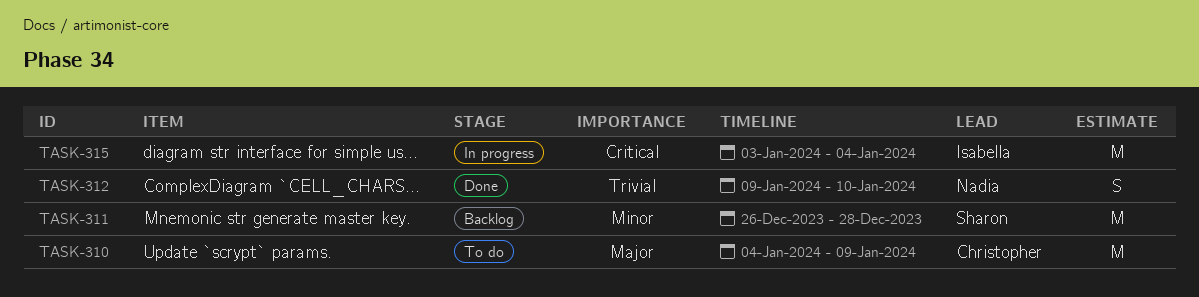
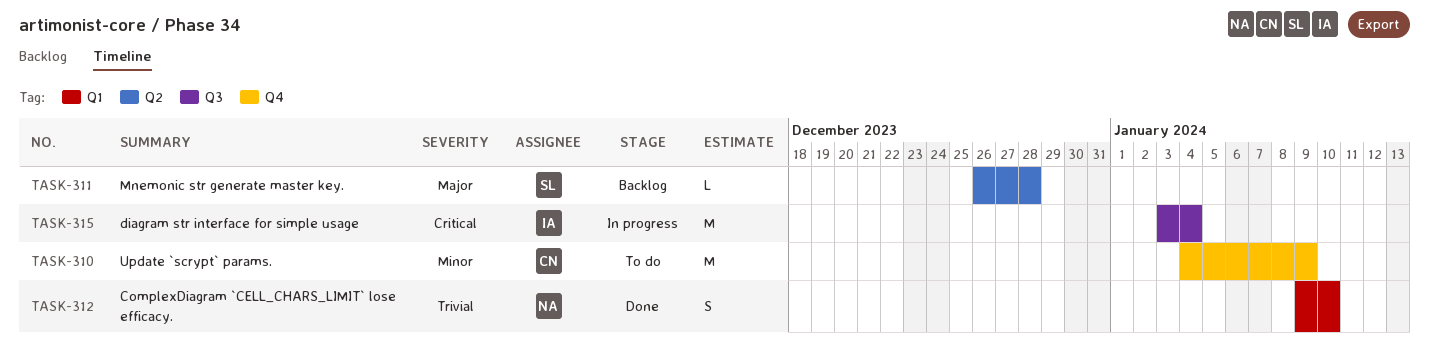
TASK-310, priority: Major -> Minor
TASK-311, priority: Minor -> Major
TASK-311, estimate: M -> L

